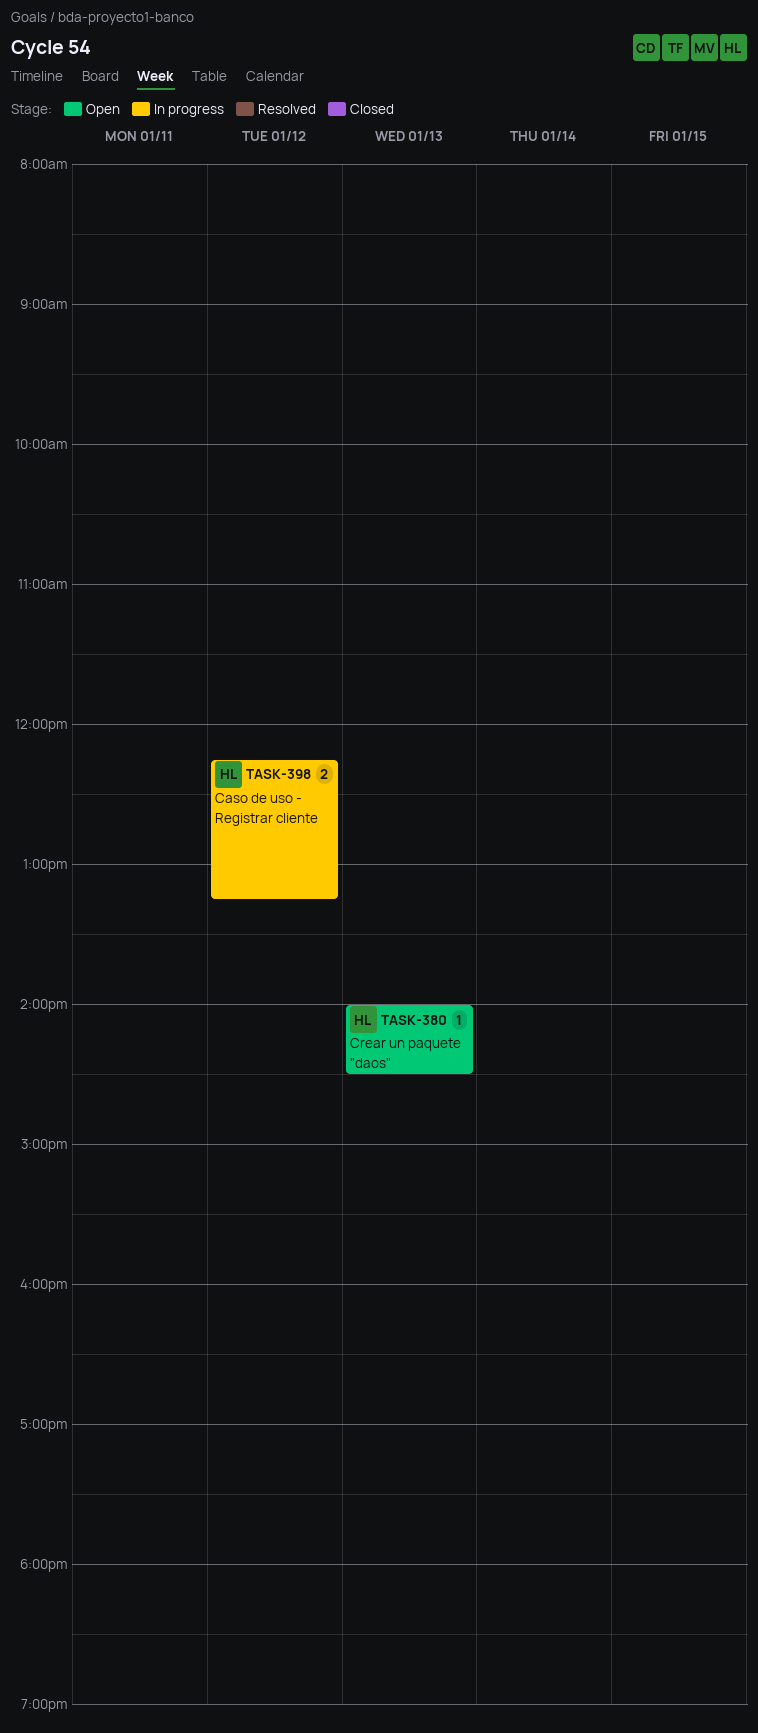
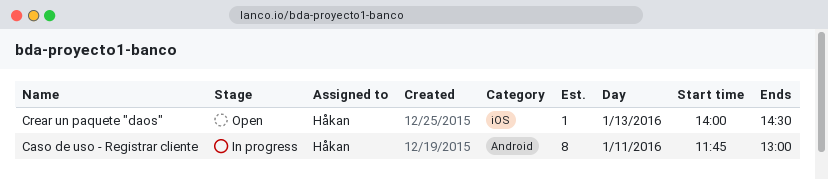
Caso de uso - Registrar cliente, estimate: 2 -> 8
Caso de uso - Registrar cliente, day: Jan 12 -> Jan 11
Caso de uso - Registrar cliente, begins: 12:15 -> 11:45
Caso de uso - Registrar cliente, ends: 13:15 -> 13:00

